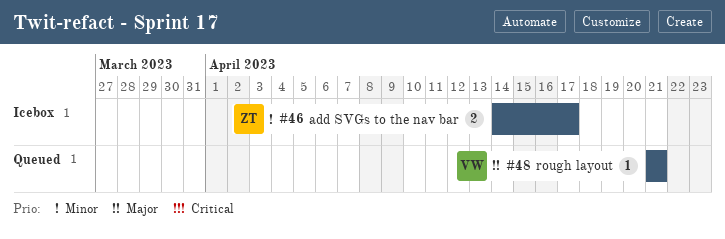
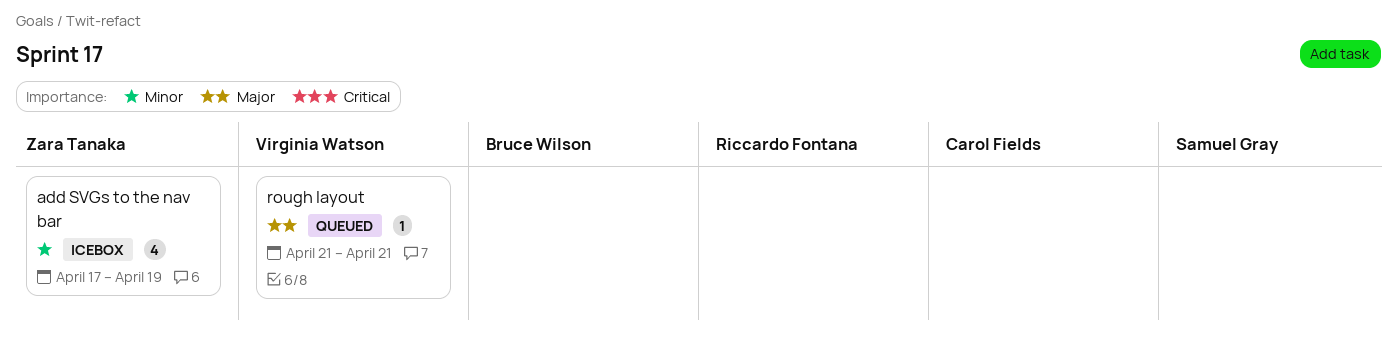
add SVGs to the nav bar, estimate: 2 -> 4
add SVGs to the nav bar, start: Apr 14 -> Apr 17
add SVGs to the nav bar, due: Apr 17 -> Apr 19

